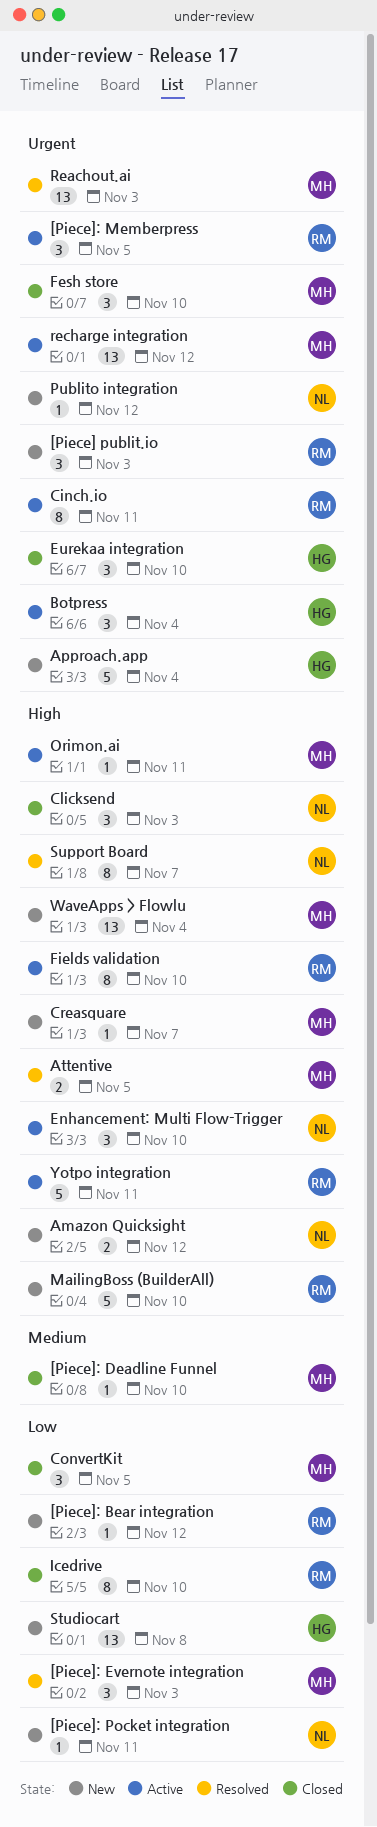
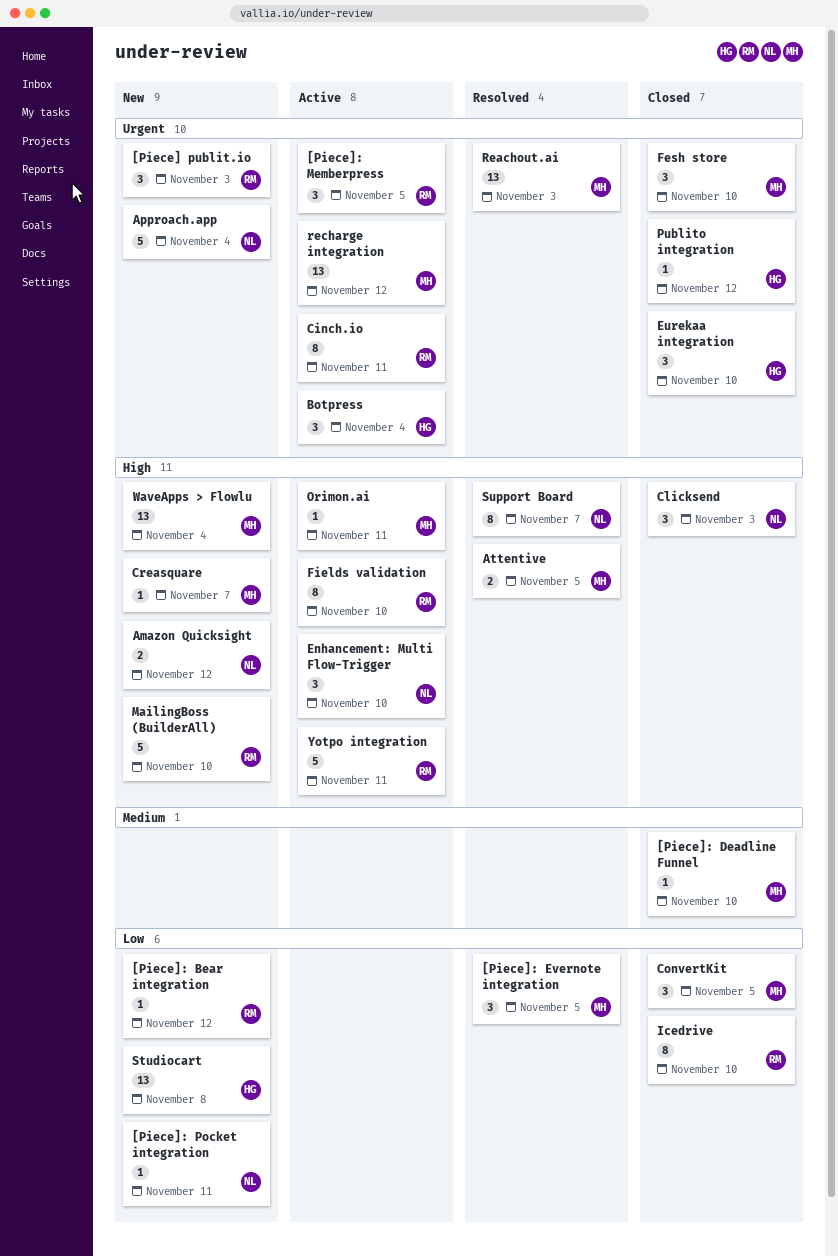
[Piece]: Evernote integration, due: Nov 3 -> Nov 5
Approach.app, owner: HG -> NL
Publito integration, status: New -> Closed
Publito integration, owner: NL -> HG

